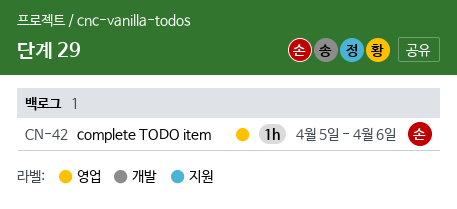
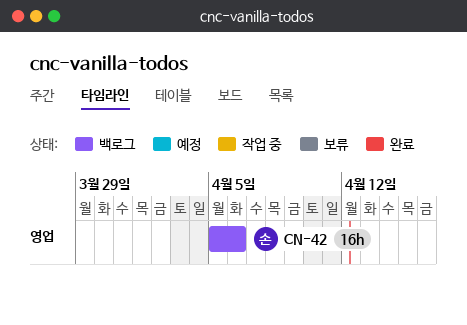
CN-42, estimate: 1h -> 16h

